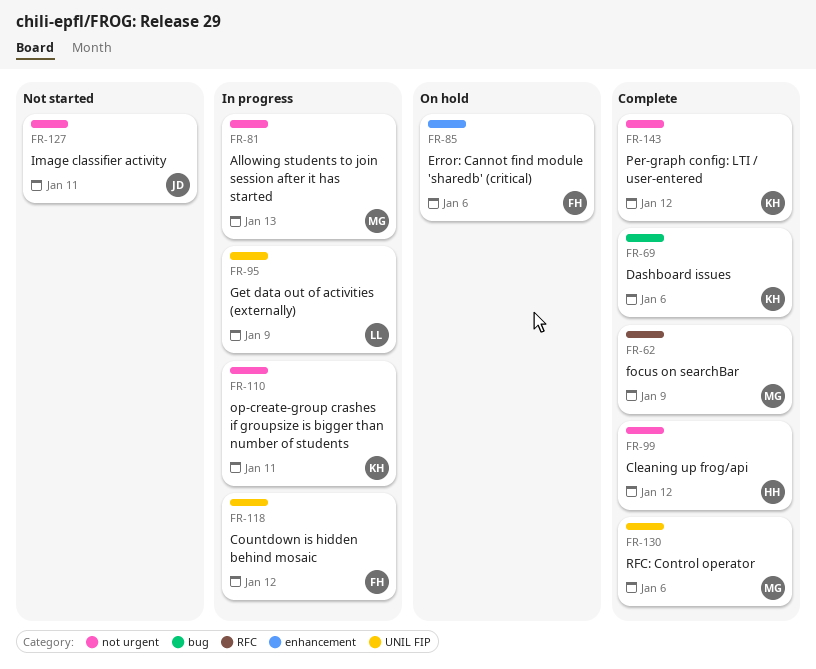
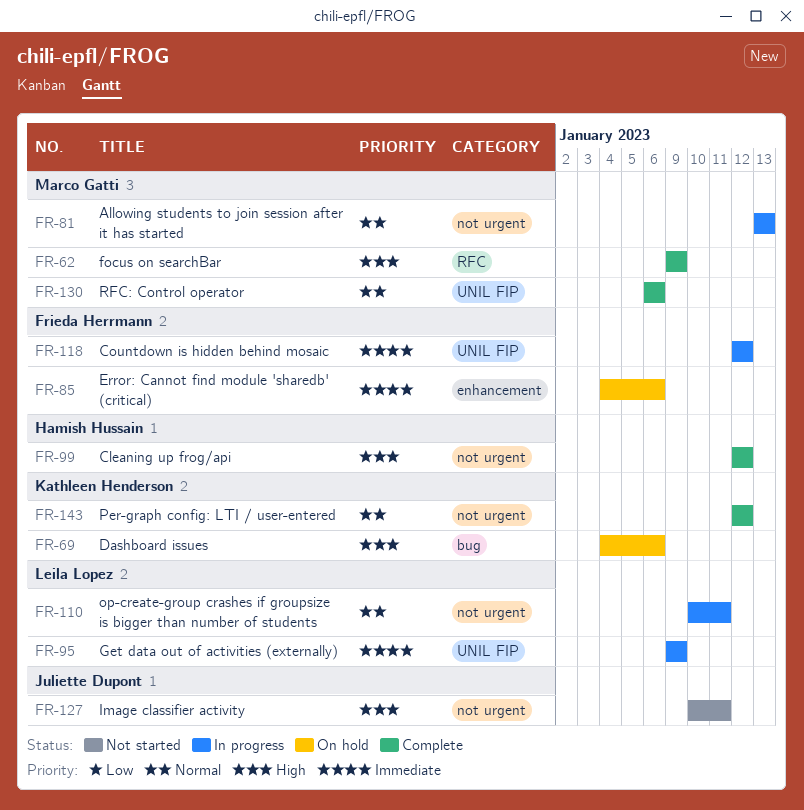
FR-69, status: Complete -> On hold
FR-110, owner: Kathleen Henderson -> Leila Lopez

